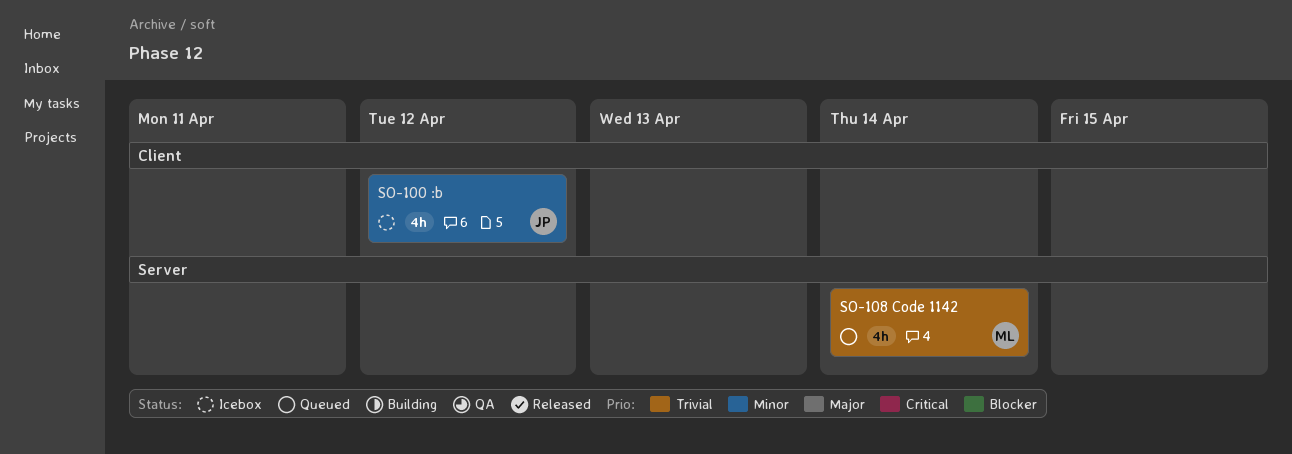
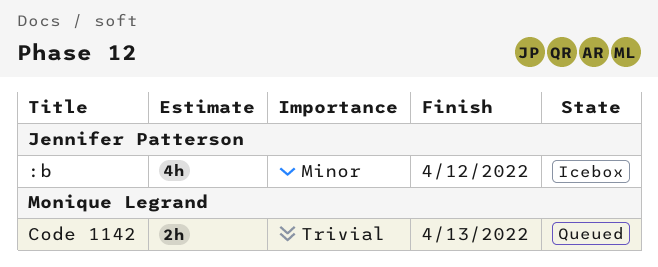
Code 1142, estimate: 4h -> 2h
Code 1142, due: Apr 14 -> Apr 13

